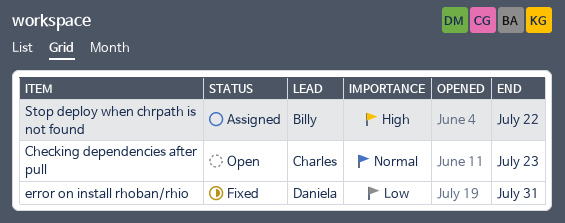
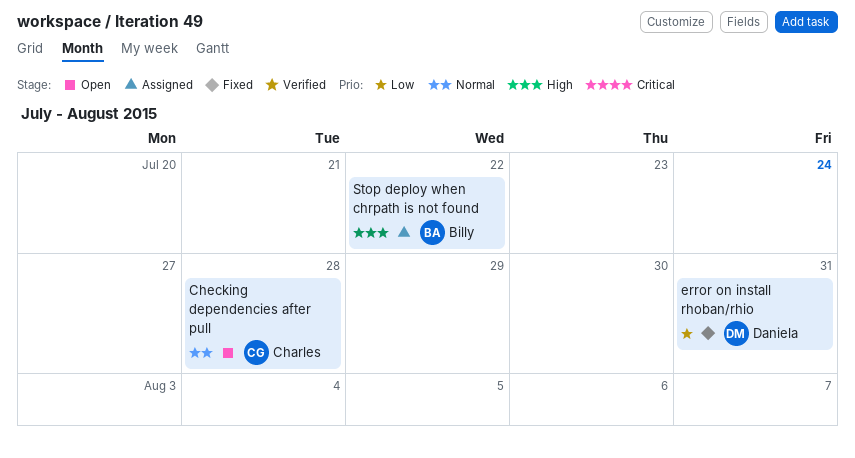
Checking dependencies after pull, due: Jul 23 -> Jul 28

